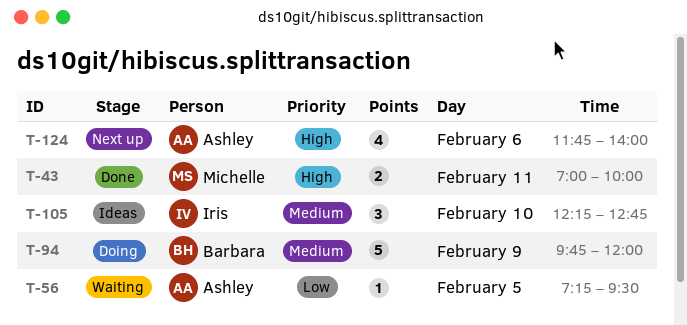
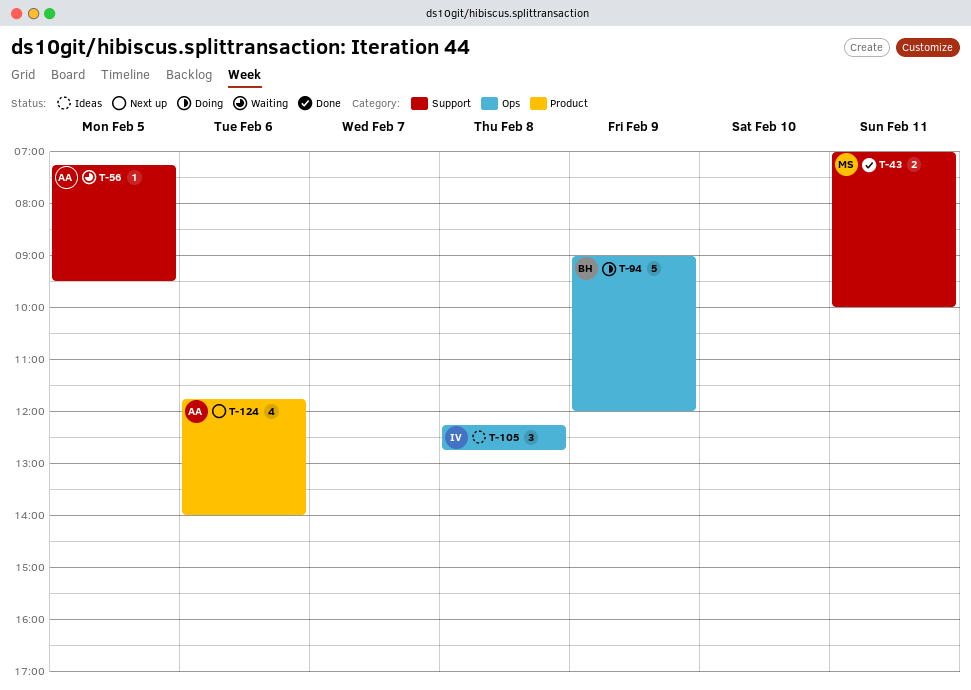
T-94, begins: 09:45 -> 09:00
T-105, day: Feb 10 -> Feb 8

